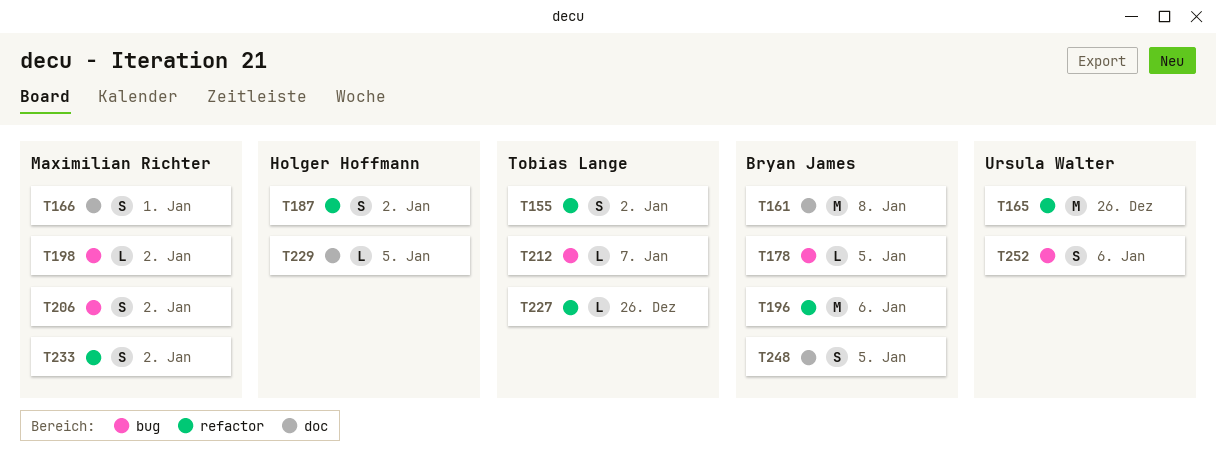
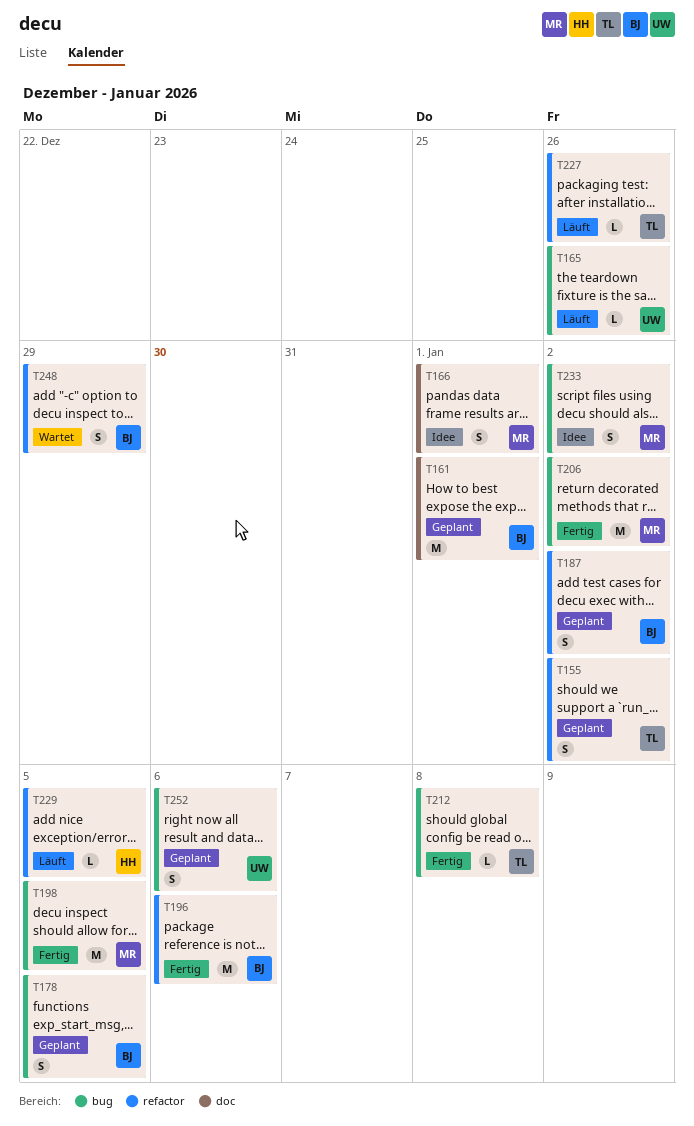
T161, due: Jan 8 -> Jan 1
T165, label: refactor -> bug
T165, estimate: M -> L
T178, estimate: L -> S
T187, owner: Holger Hoffmann -> Bryan James
T198, estimate: L -> M
T198, due: Jan 2 -> Jan 5
T206, estimate: S -> M
T212, due: Jan 7 -> Jan 8
T229, label: doc -> refactor
T233, label: refactor -> bug
T248, label: doc -> refactor
T248, due: Jan 5 -> Dec 29

